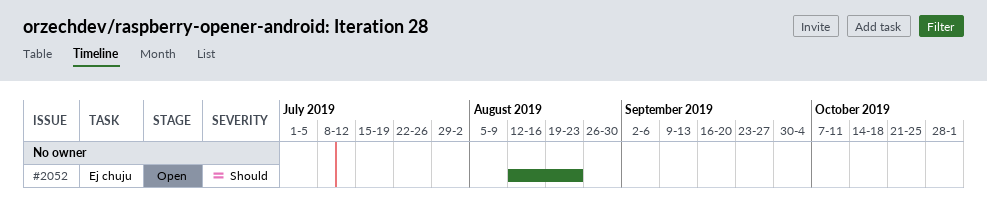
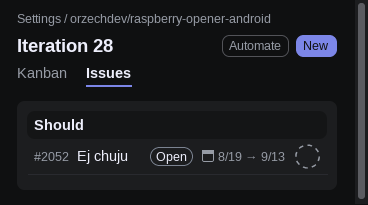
#2052, start: Aug 12 -> Aug 19
#2052, due: Aug 23 -> Sep 13

